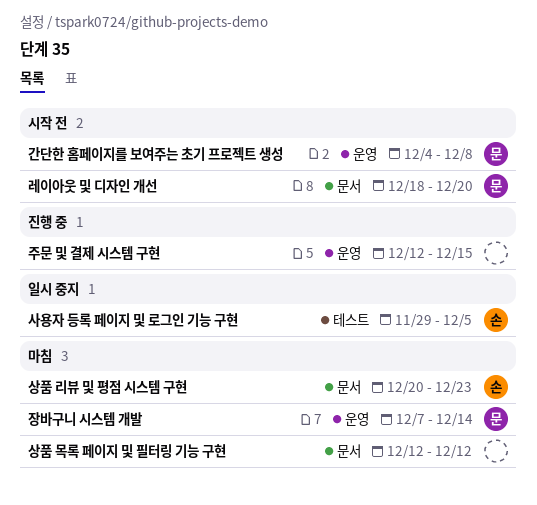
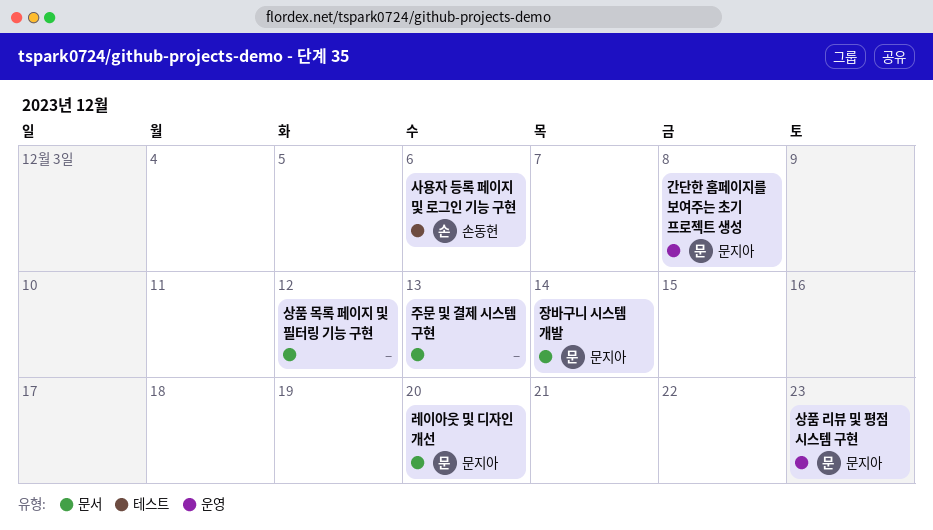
사용자 등록 페이지 및 로그인 기능 구현, due: Dec 5 -> Dec 6
상품 리뷰 및 평점 시스템 구현, owner: 손동현 -> 문지아
상품 리뷰 및 평점 시스템 구현, label: 문서 -> 운영
장바구니 시스템 개발, label: 운영 -> 문서
주문 및 결제 시스템 구현, label: 운영 -> 문서
주문 및 결제 시스템 구현, due: Dec 15 -> Dec 13

